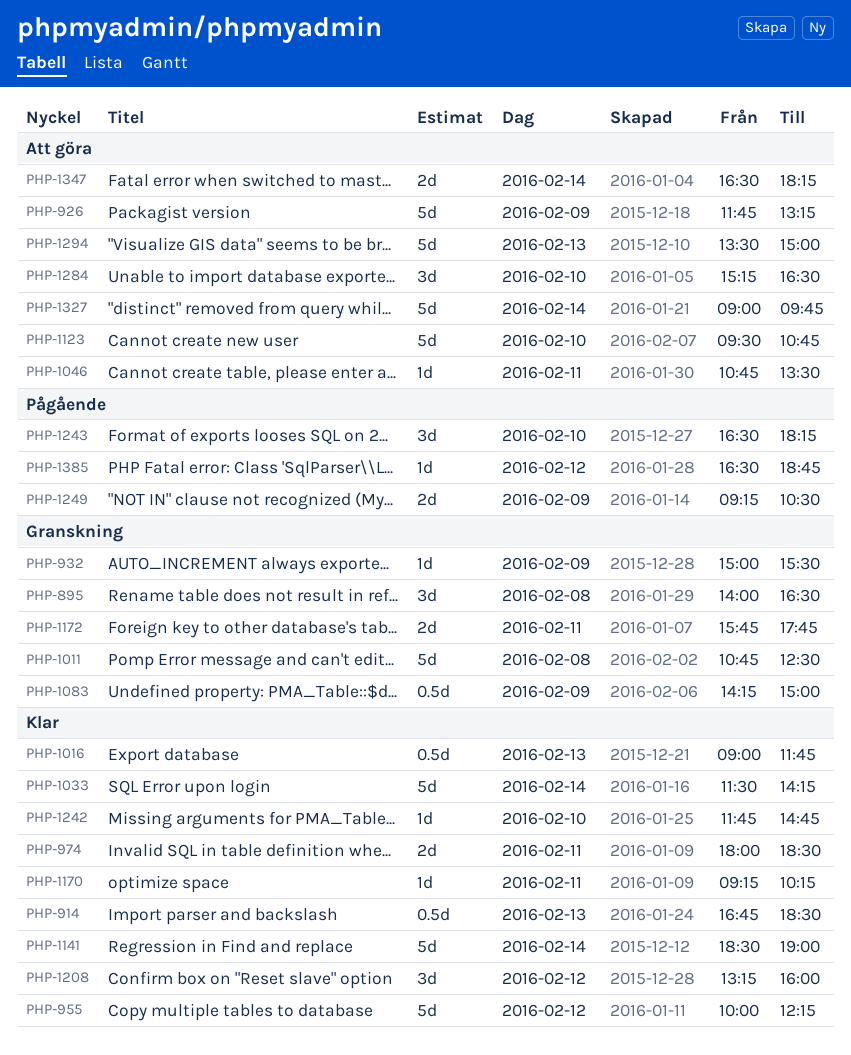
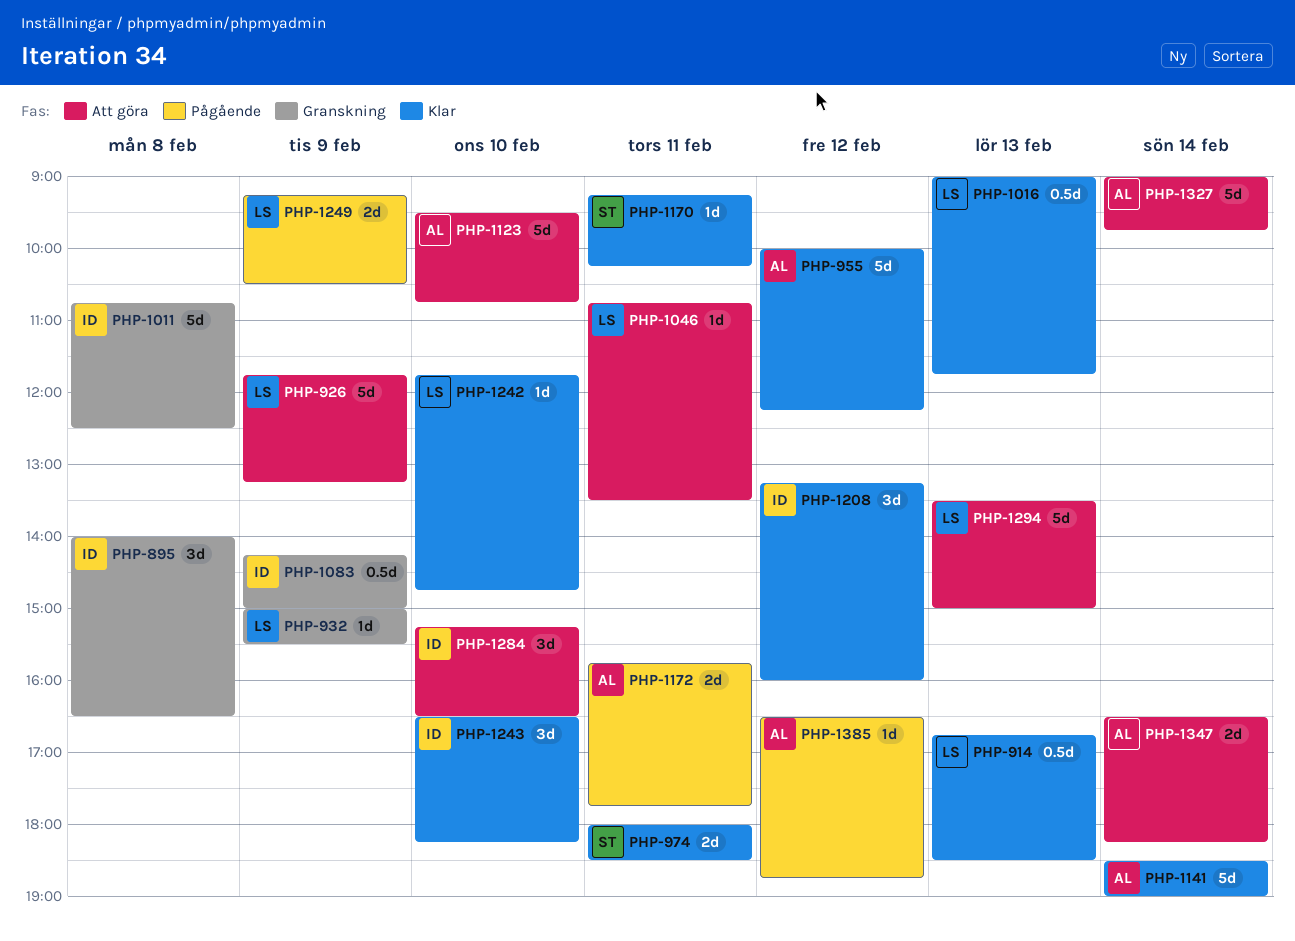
PHP-1033: present -> none
PHP-1172, status: Granskning -> Pågående
PHP-1243, status: Pågående -> Klar

